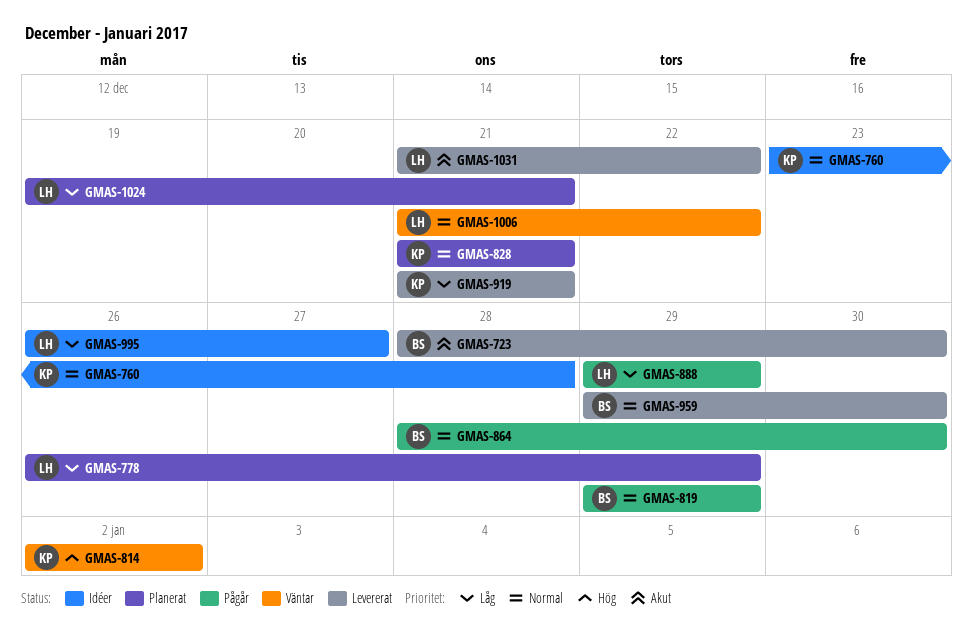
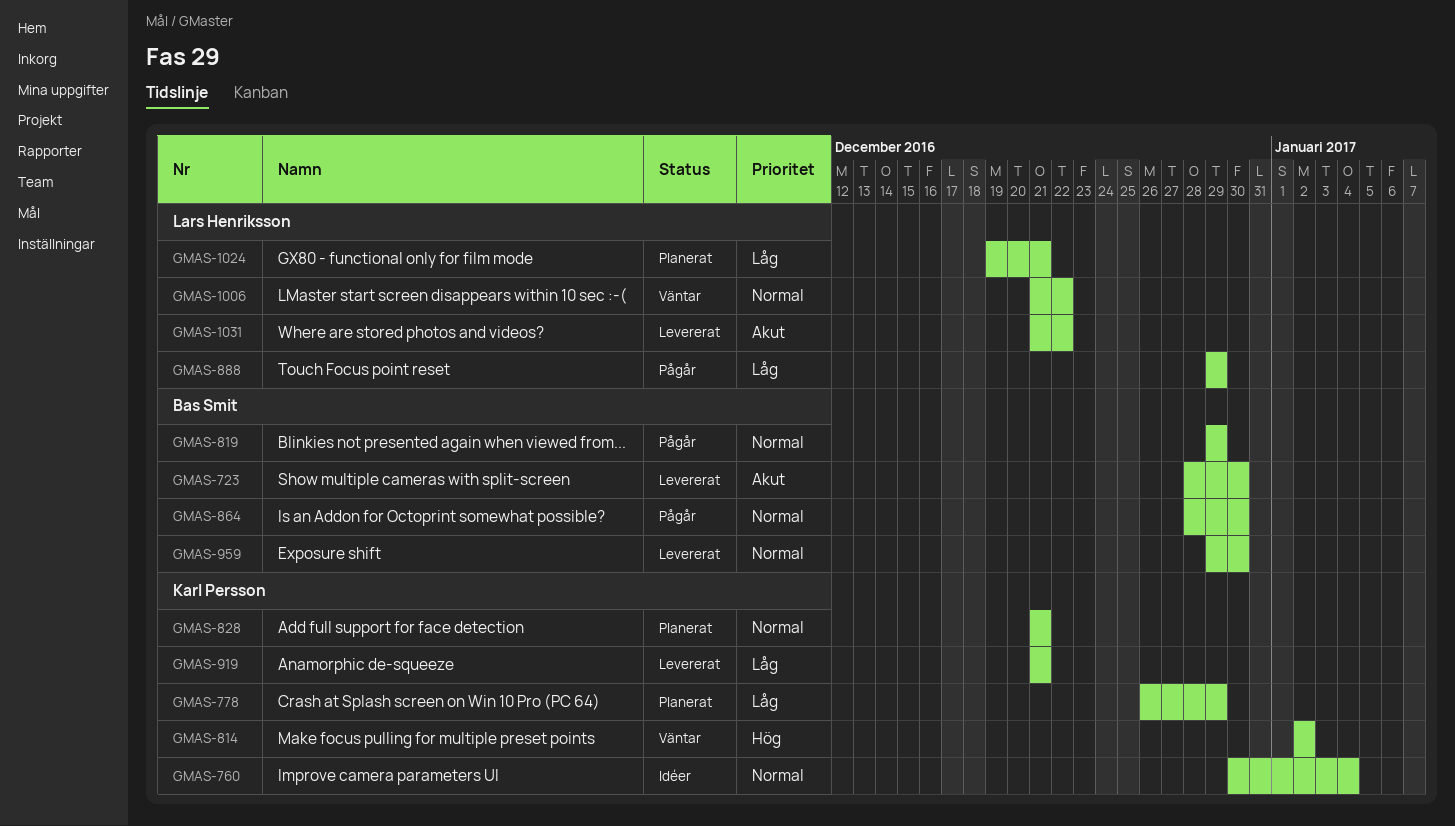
GMAS-760, start: Dec 23 -> Dec 30
GMAS-760, due: Dec 28 -> Jan 4
GMAS-778, owner: Lars Henriksson -> Karl Persson
GMAS-995: present -> none

